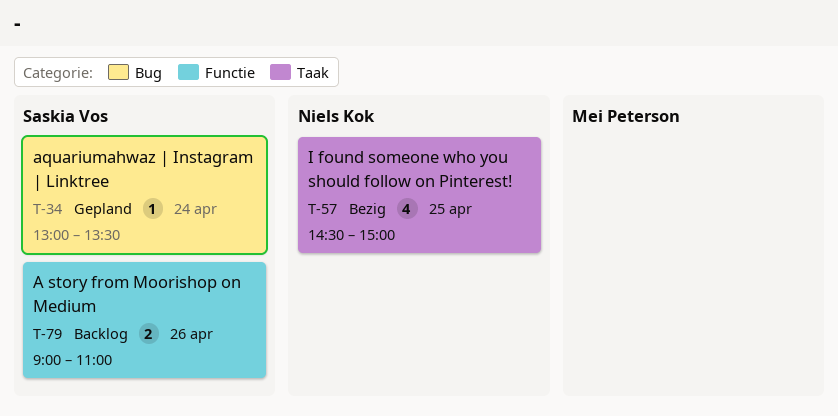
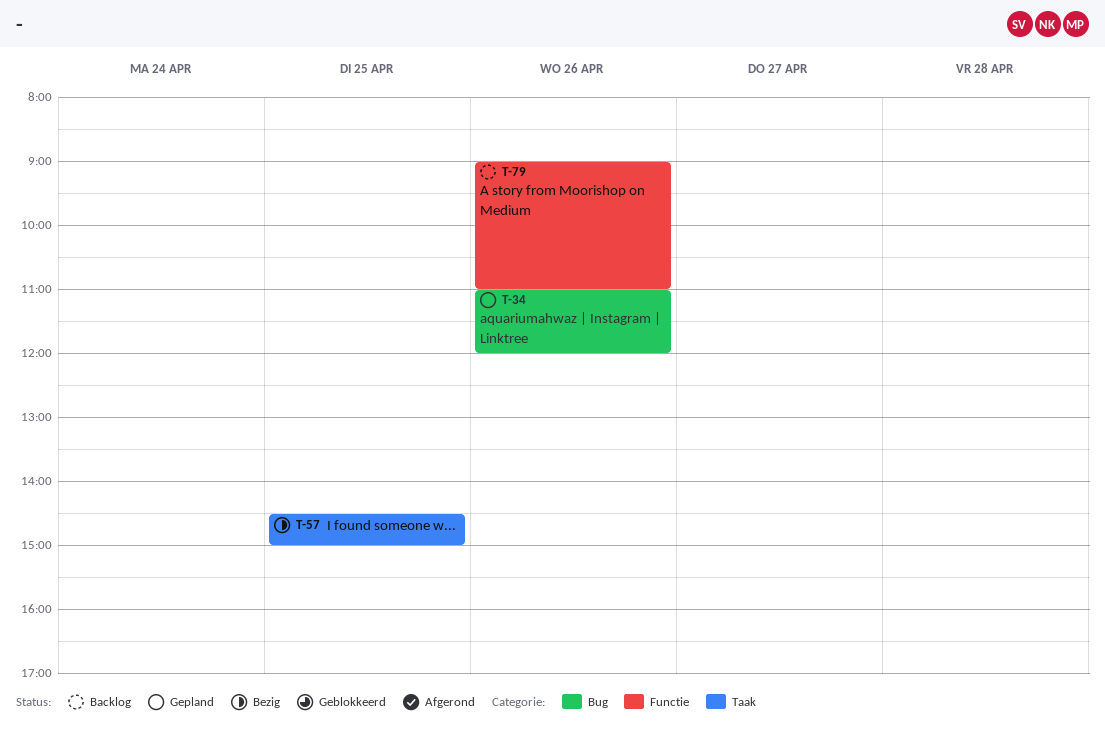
T-34, day: Apr 24 -> Apr 26
T-34, begins: 13:00 -> 11:00
T-34, ends: 13:30 -> 12:00

